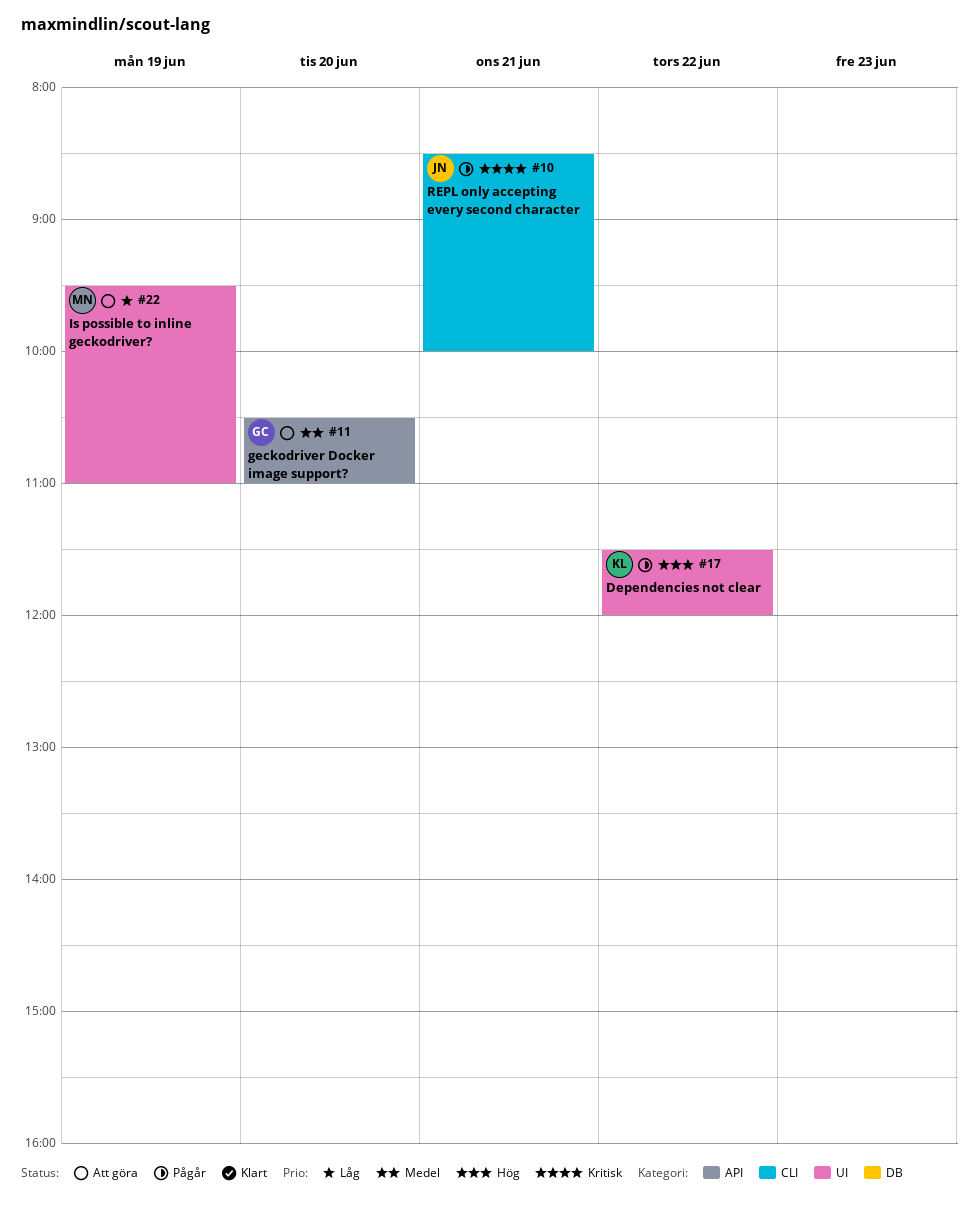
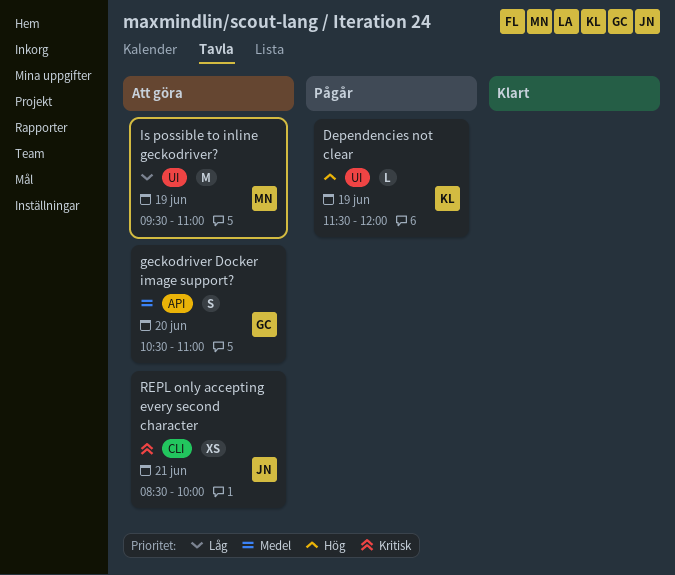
Dependencies not clear, day: Jun 22 -> Jun 19
REPL only accepting every second character, status: Pågår -> Att göra

